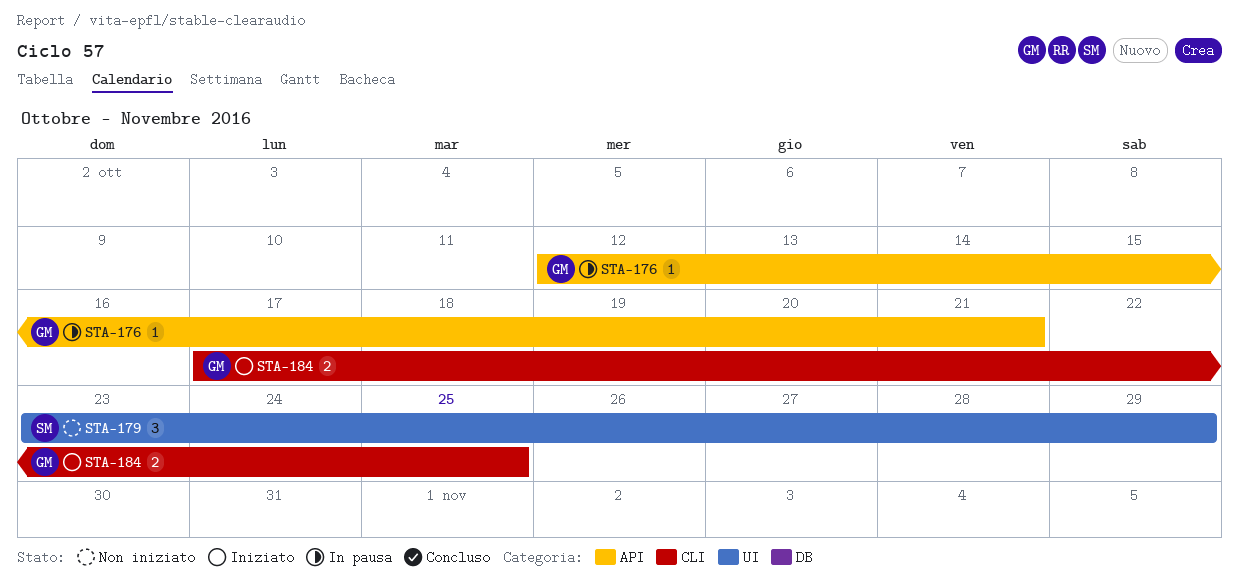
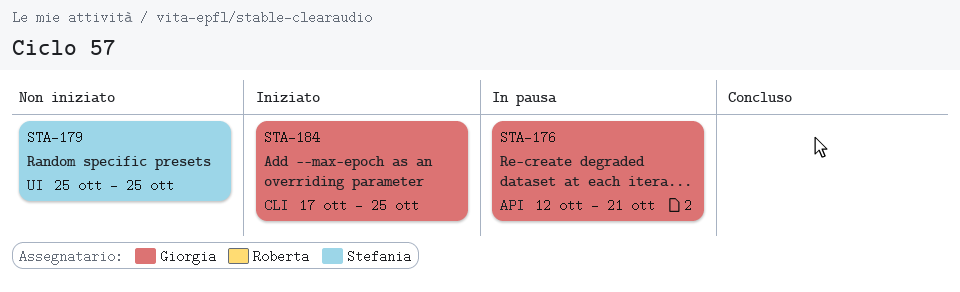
STA-179, start: Oct 23 -> Oct 25
STA-179, due: Oct 29 -> Oct 25

